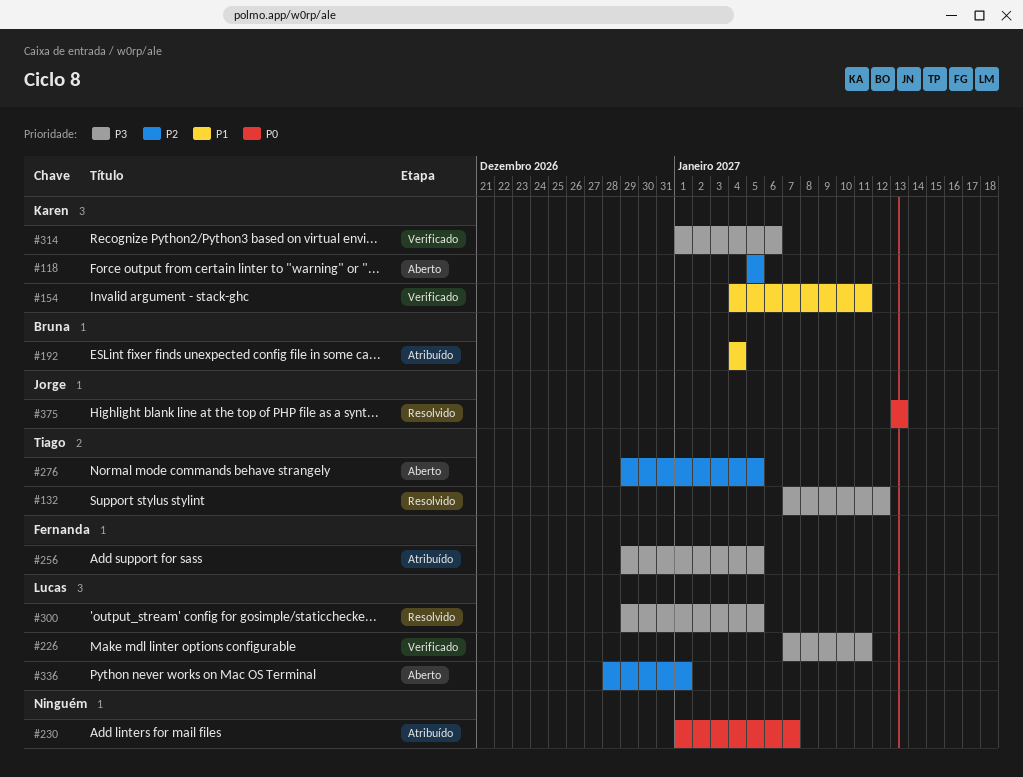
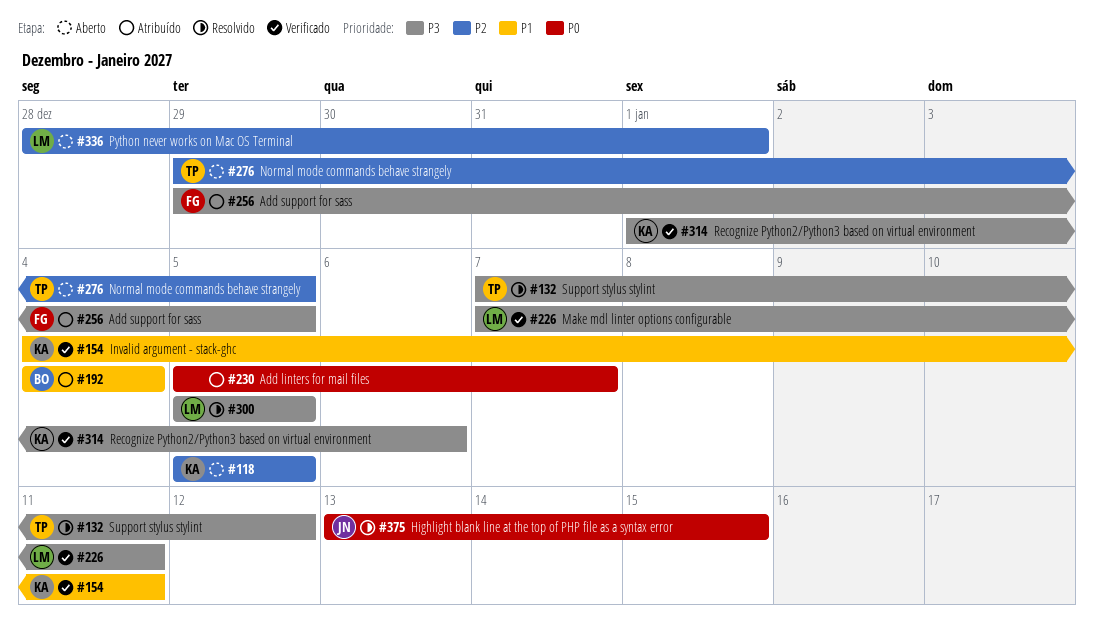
#230, start: Jan 1 -> Jan 5
#300, start: Dec 29 -> Jan 5
#375, due: Jan 13 -> Jan 15

